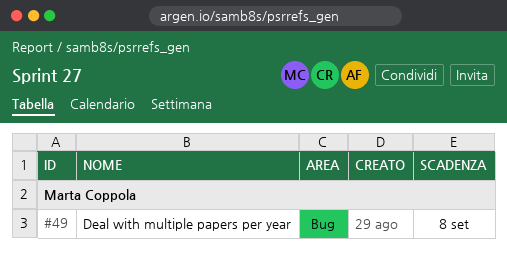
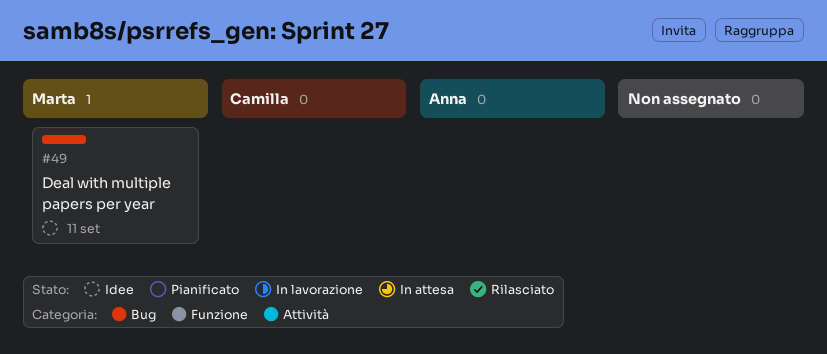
#49, due: Sep 8 -> Sep 11

